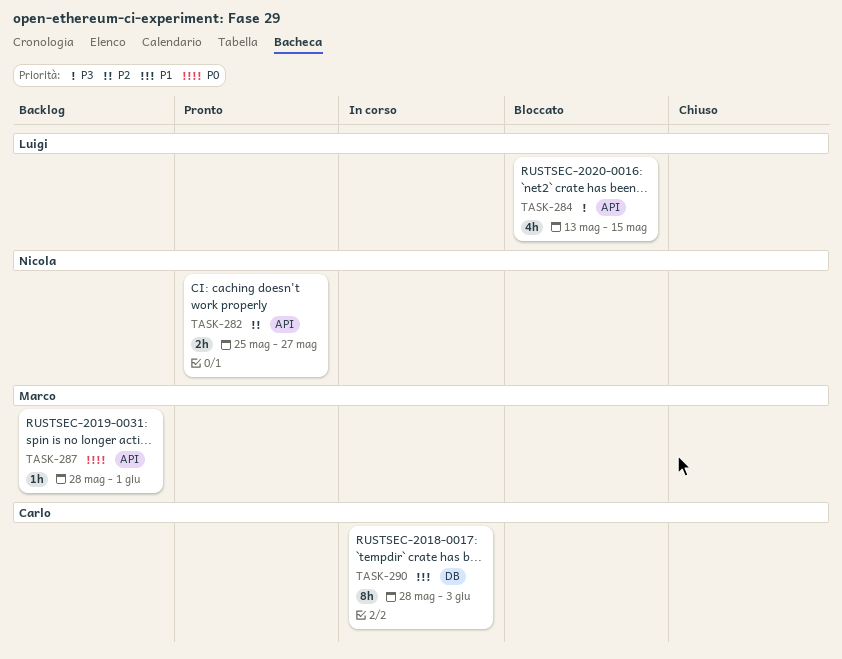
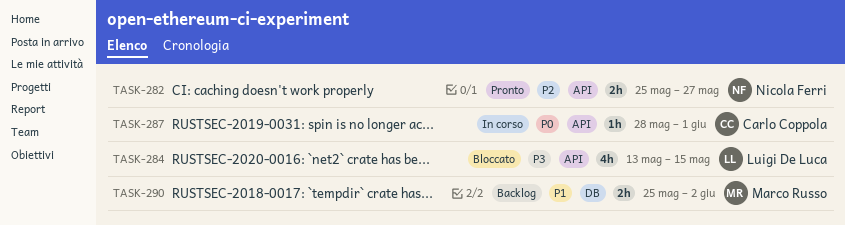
TASK-287, status: Backlog -> In corso
TASK-287, owner: Marco Russo -> Carlo Coppola
TASK-290, status: In corso -> Backlog
TASK-290, owner: Carlo Coppola -> Marco Russo
TASK-290, estimate: 8h -> 2h
TASK-290, start: May 28 -> May 25
TASK-290, due: Jun 3 -> Jun 2

